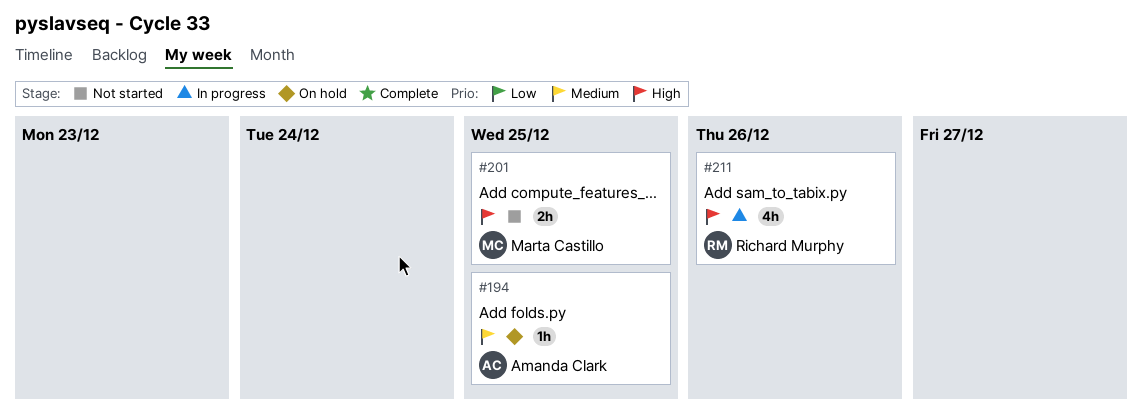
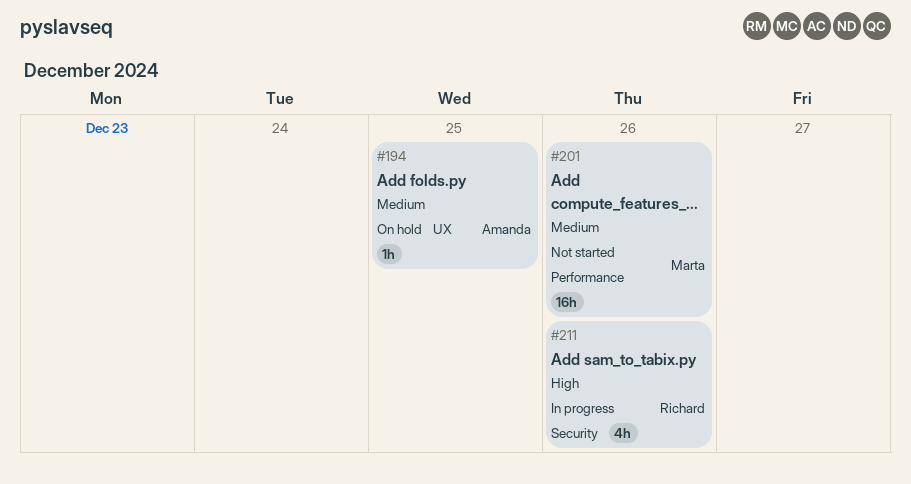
#201, priority: High -> Medium
#201, estimate: 2h -> 16h
#201, due: Dec 25 -> Dec 26

